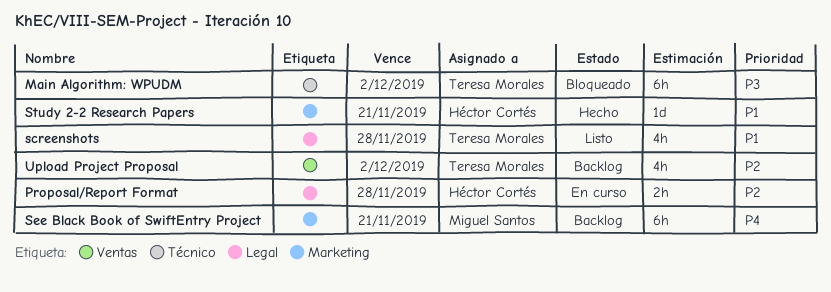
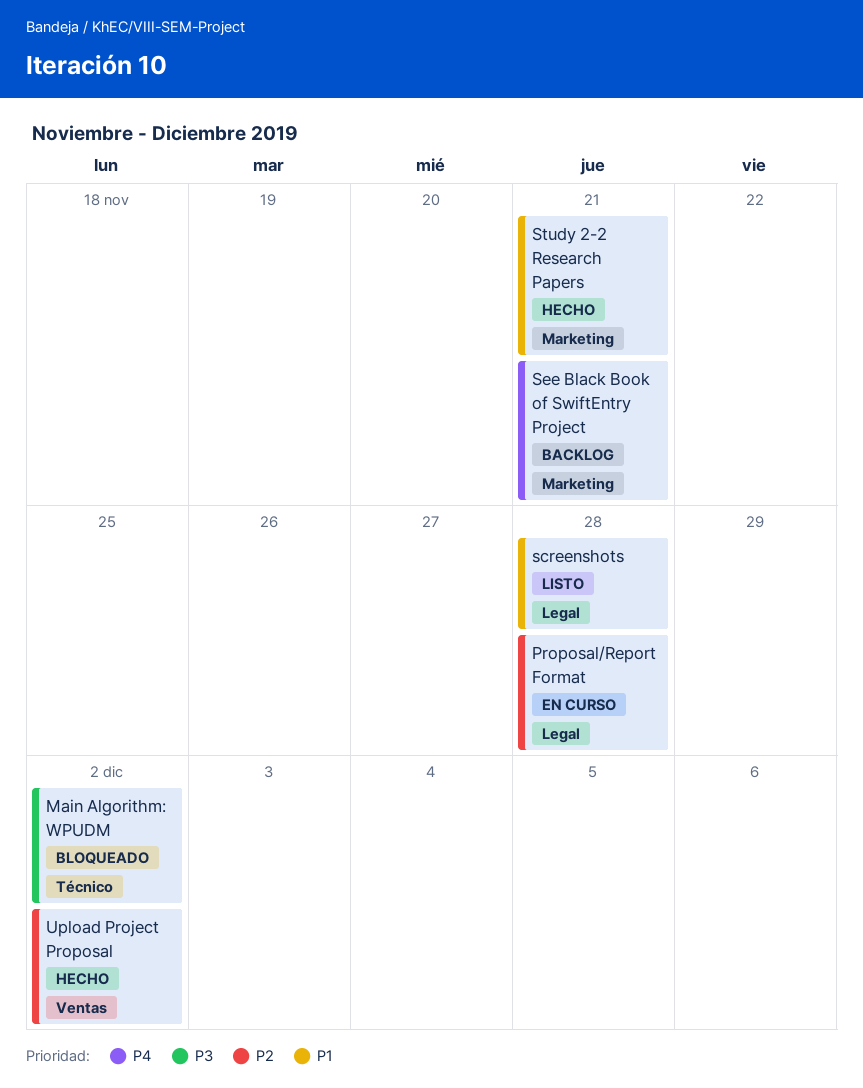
Upload Project Proposal, status: Backlog -> Hecho

